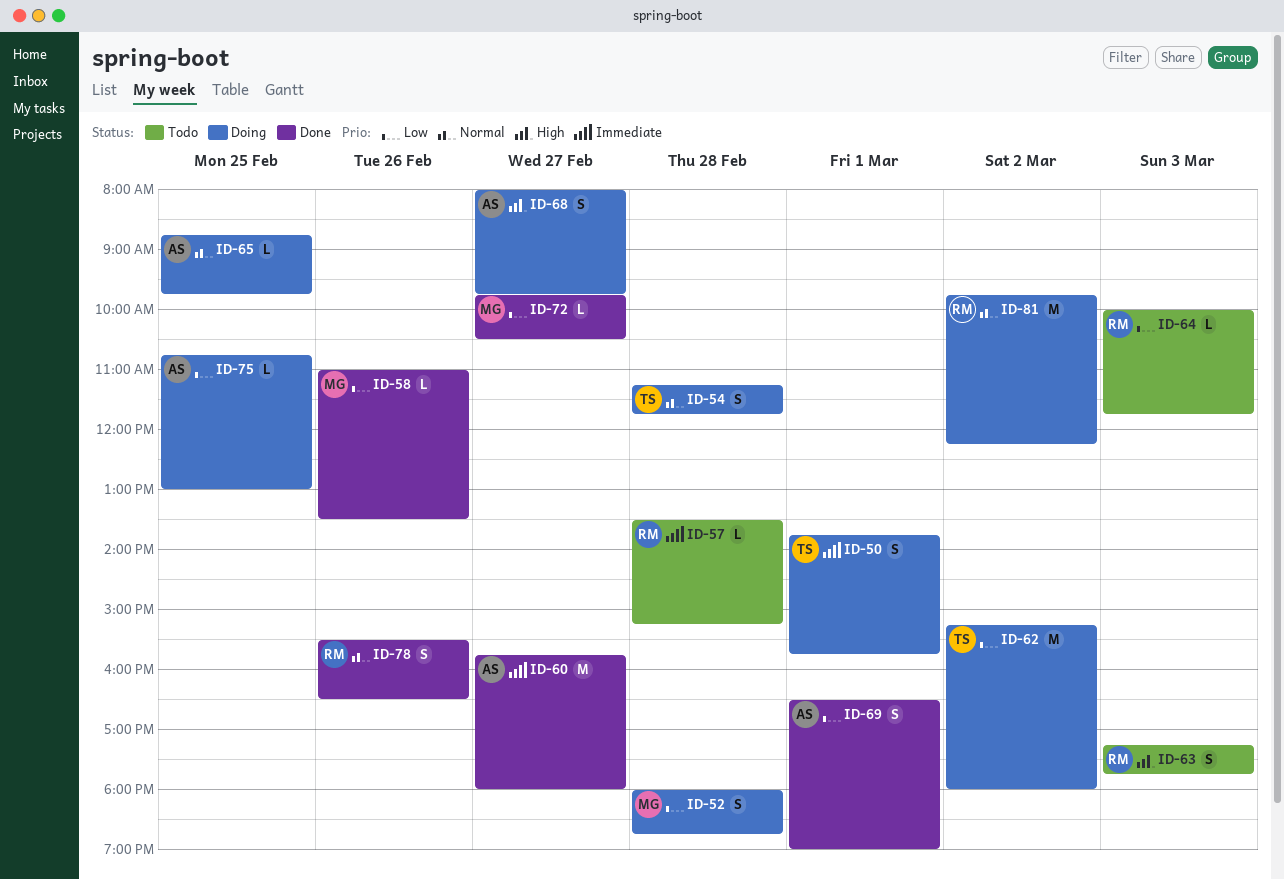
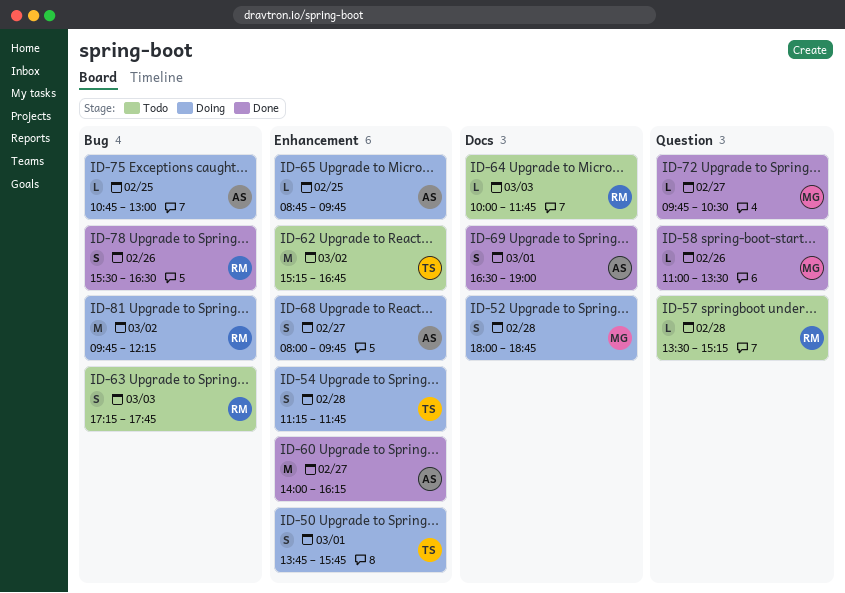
ID-60, begins: 15:45 -> 14:00
ID-60, ends: 18:00 -> 16:15
ID-62, status: Doing -> Todo
ID-62, ends: 18:00 -> 16:45

